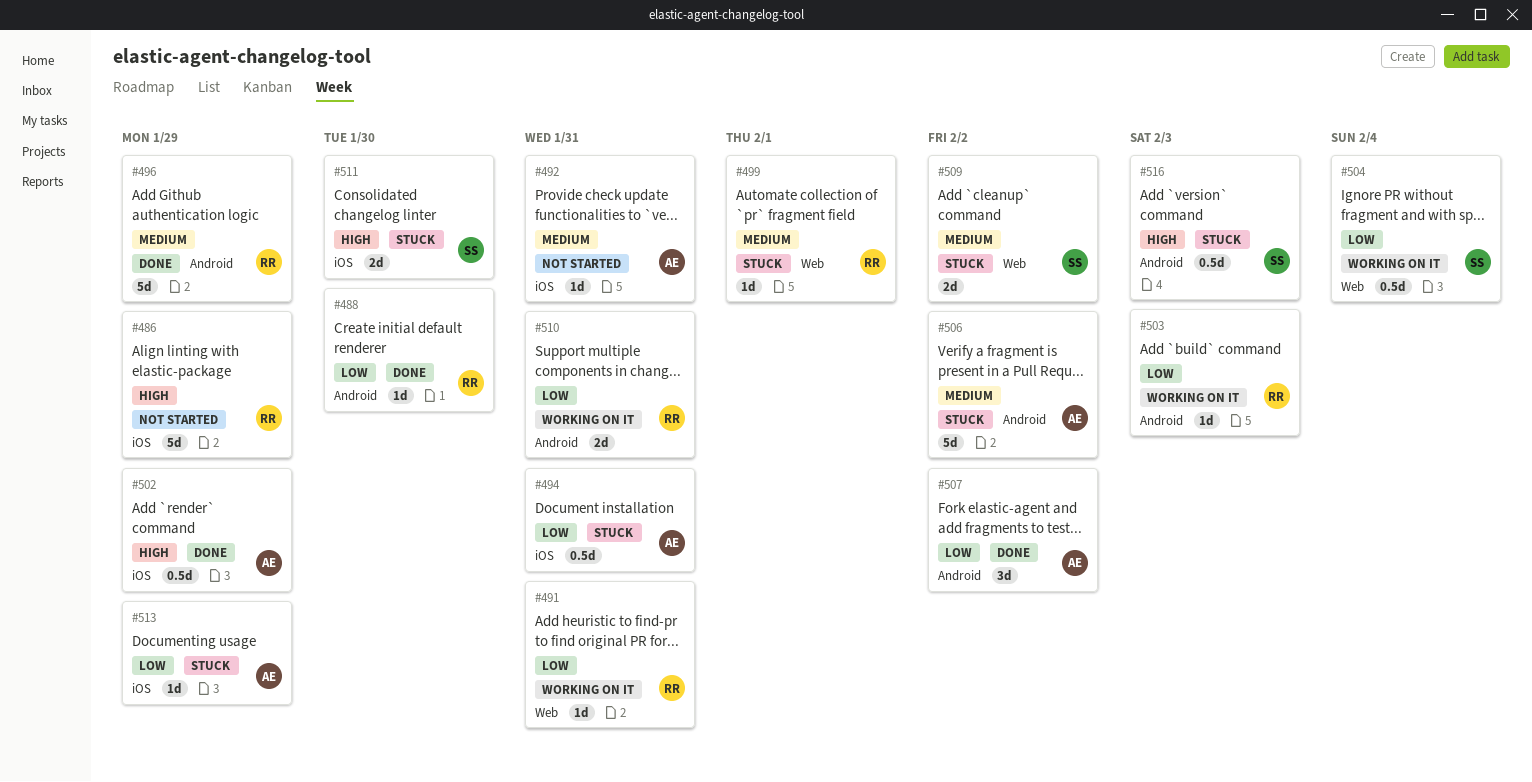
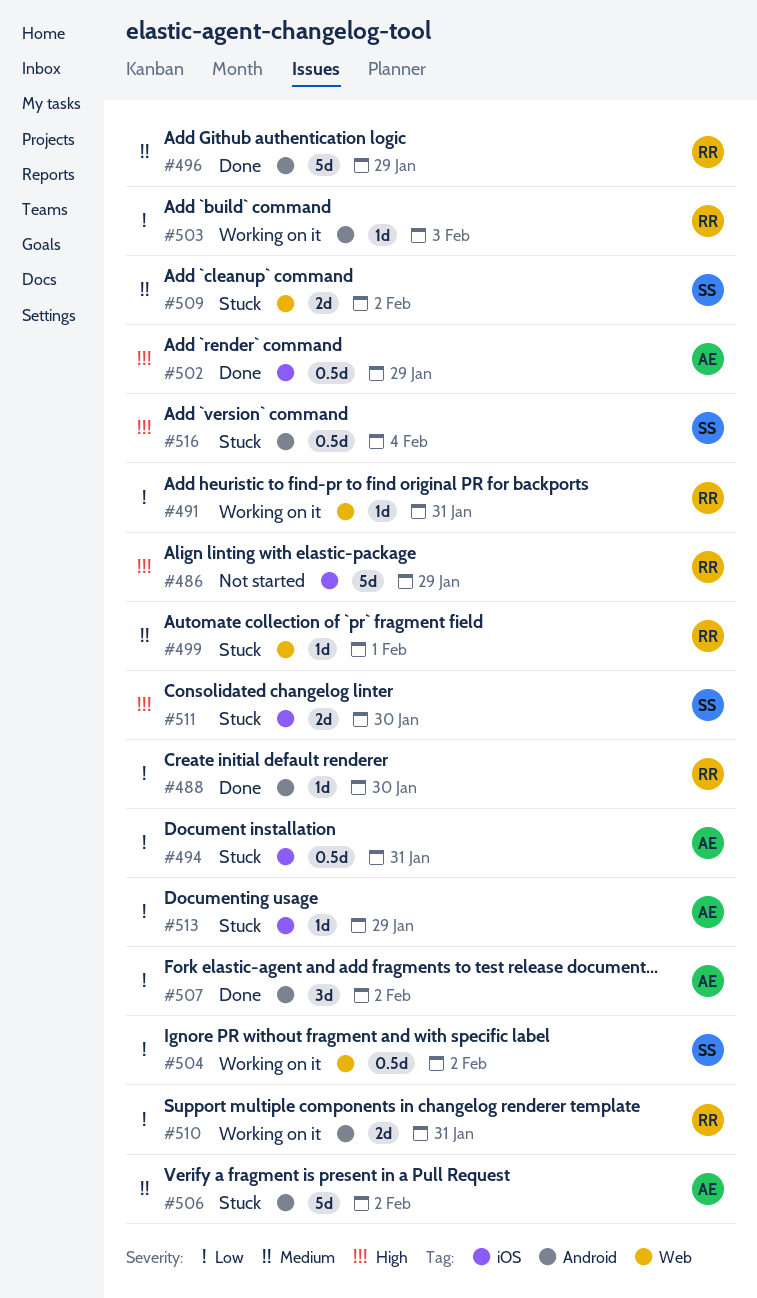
#492: present -> none
#504, due: Feb 4 -> Feb 2
#516, due: Feb 3 -> Feb 4

